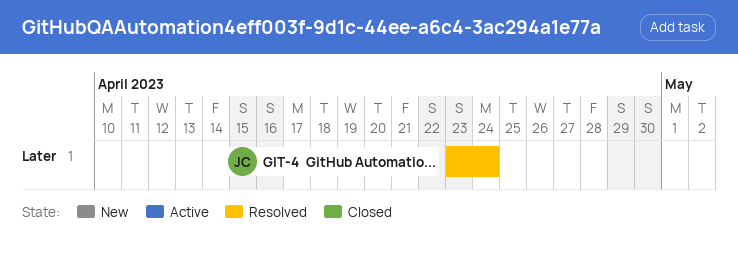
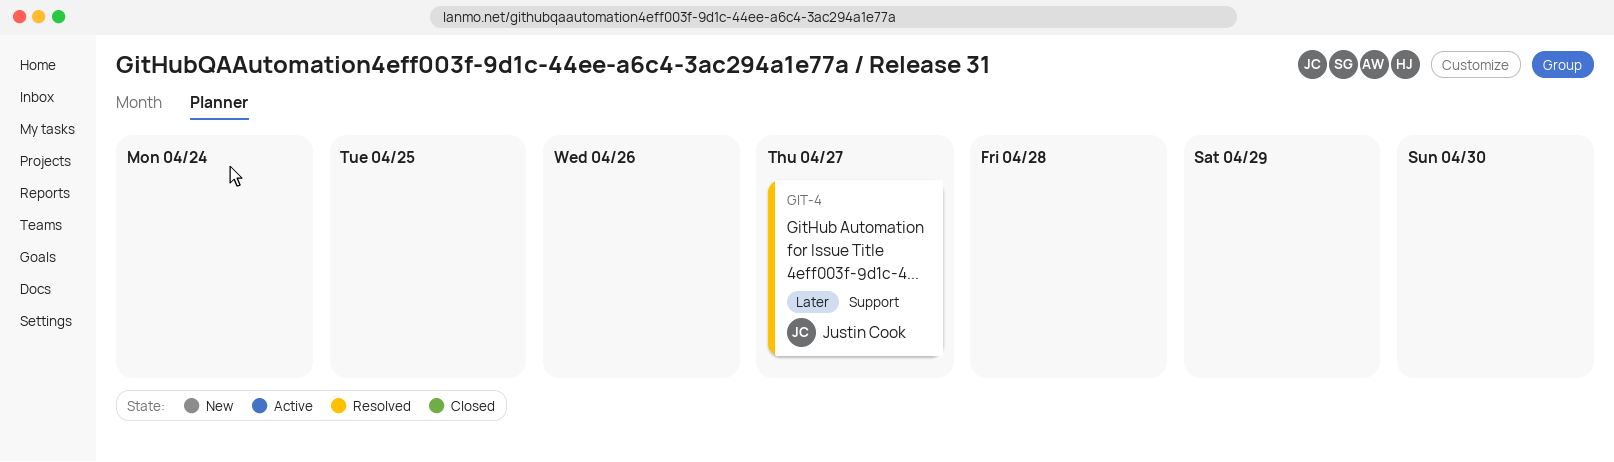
GIT-4, due: Apr 24 -> Apr 27

